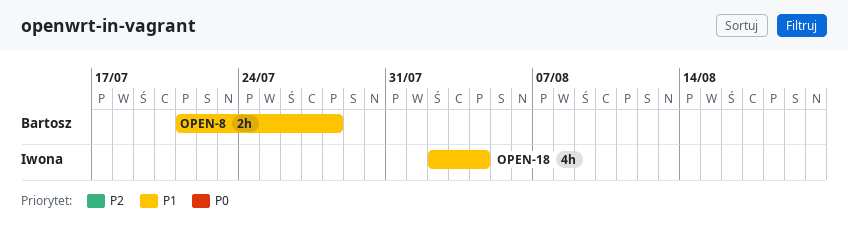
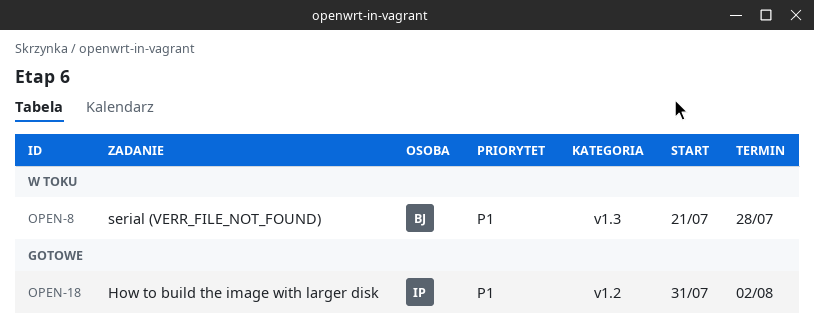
OPEN-18, start: Aug 2 -> Jul 31
OPEN-18, due: Aug 4 -> Aug 2

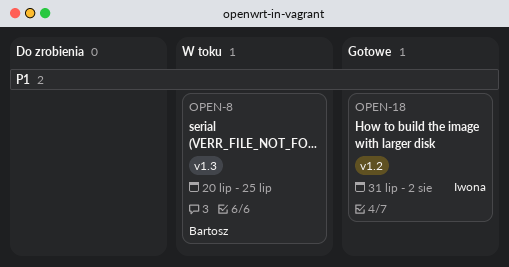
OPEN-8, start: Jul 21 -> Jul 20
OPEN-8, due: Jul 28 -> Jul 25

